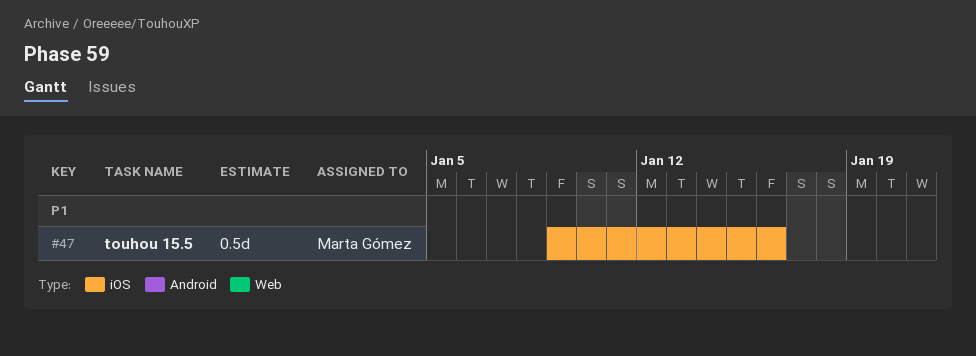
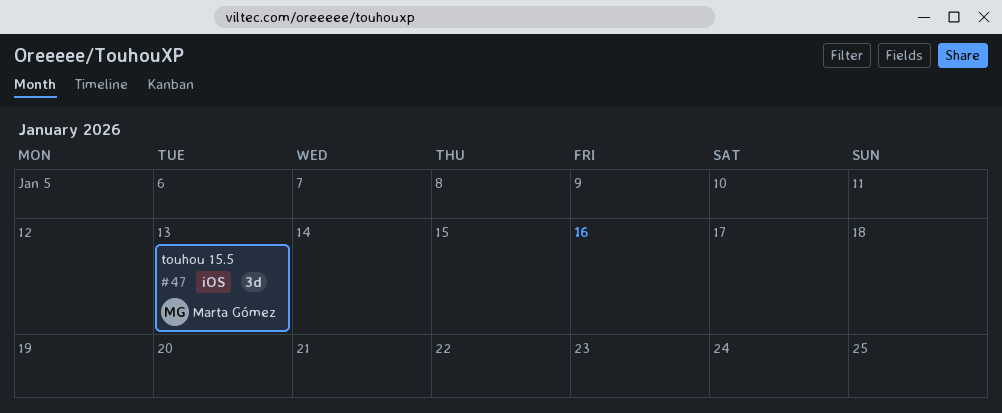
#47, estimate: 0.5d -> 3d
#47, due: Jan 16 -> Jan 13

